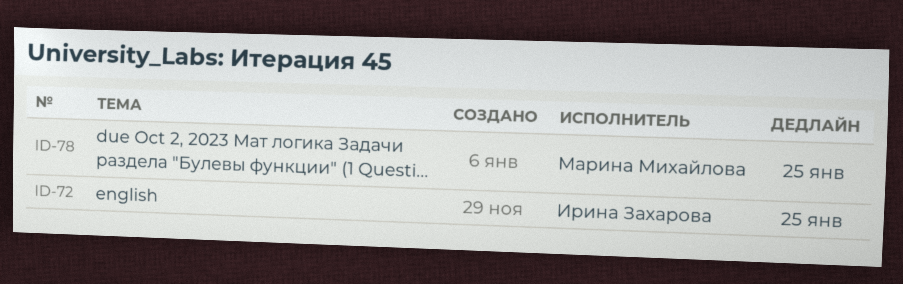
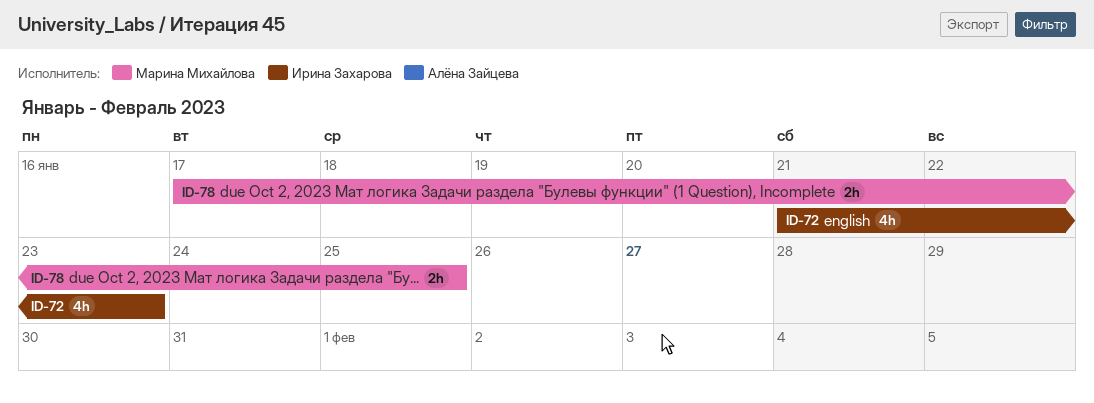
ID-72, due: Jan 25 -> Jan 23

